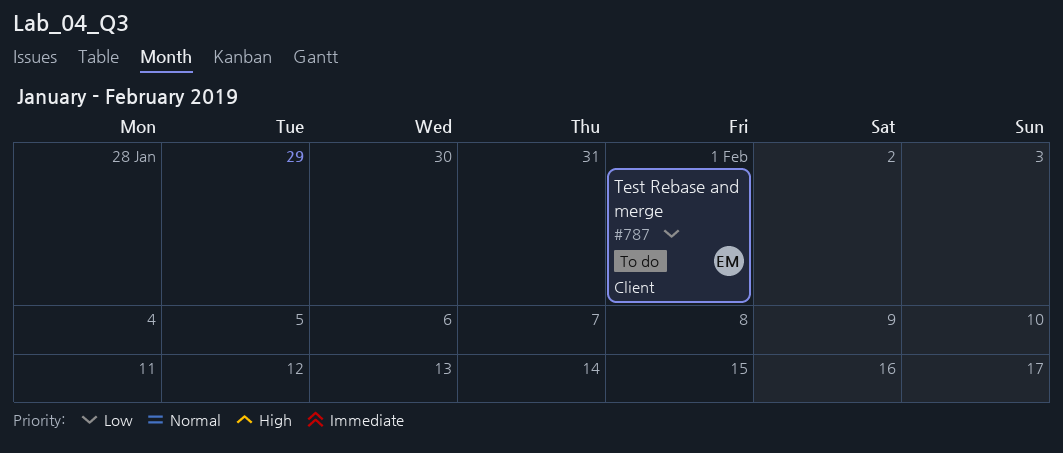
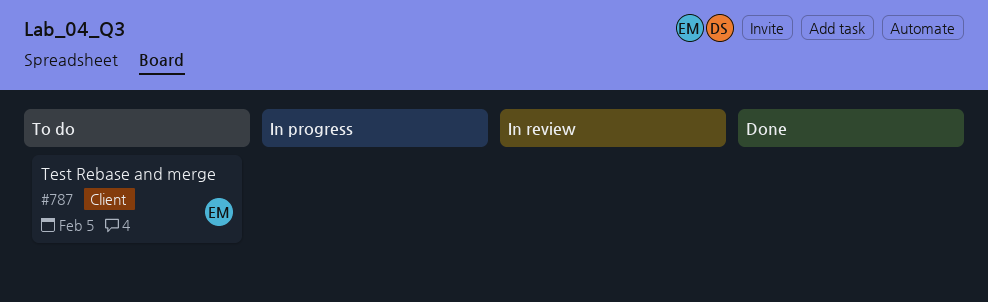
#787, due: Feb 1 -> Feb 5

